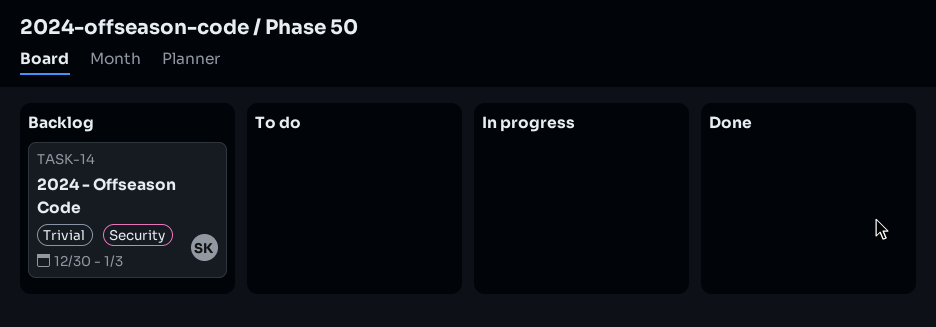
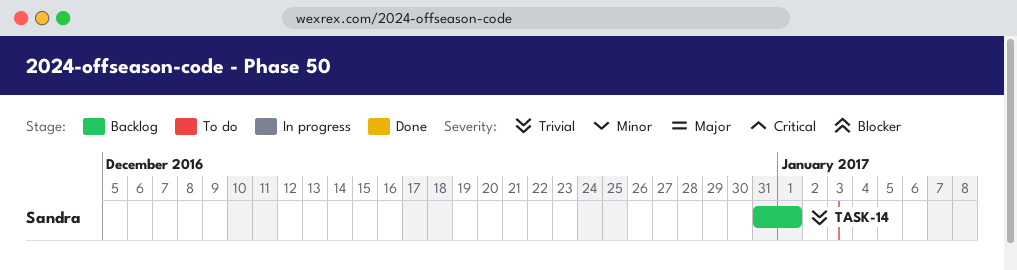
TASK-14, start: Dec 30 -> Dec 31
TASK-14, due: Jan 3 -> Jan 1

